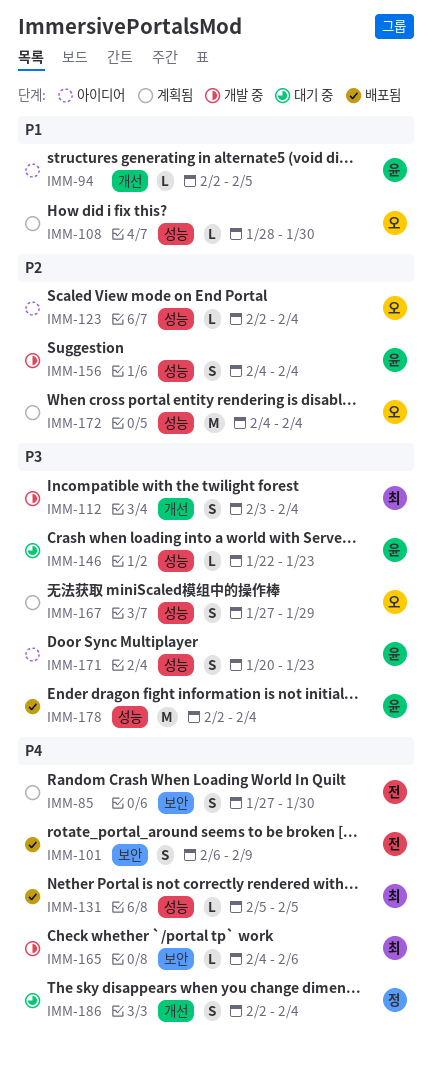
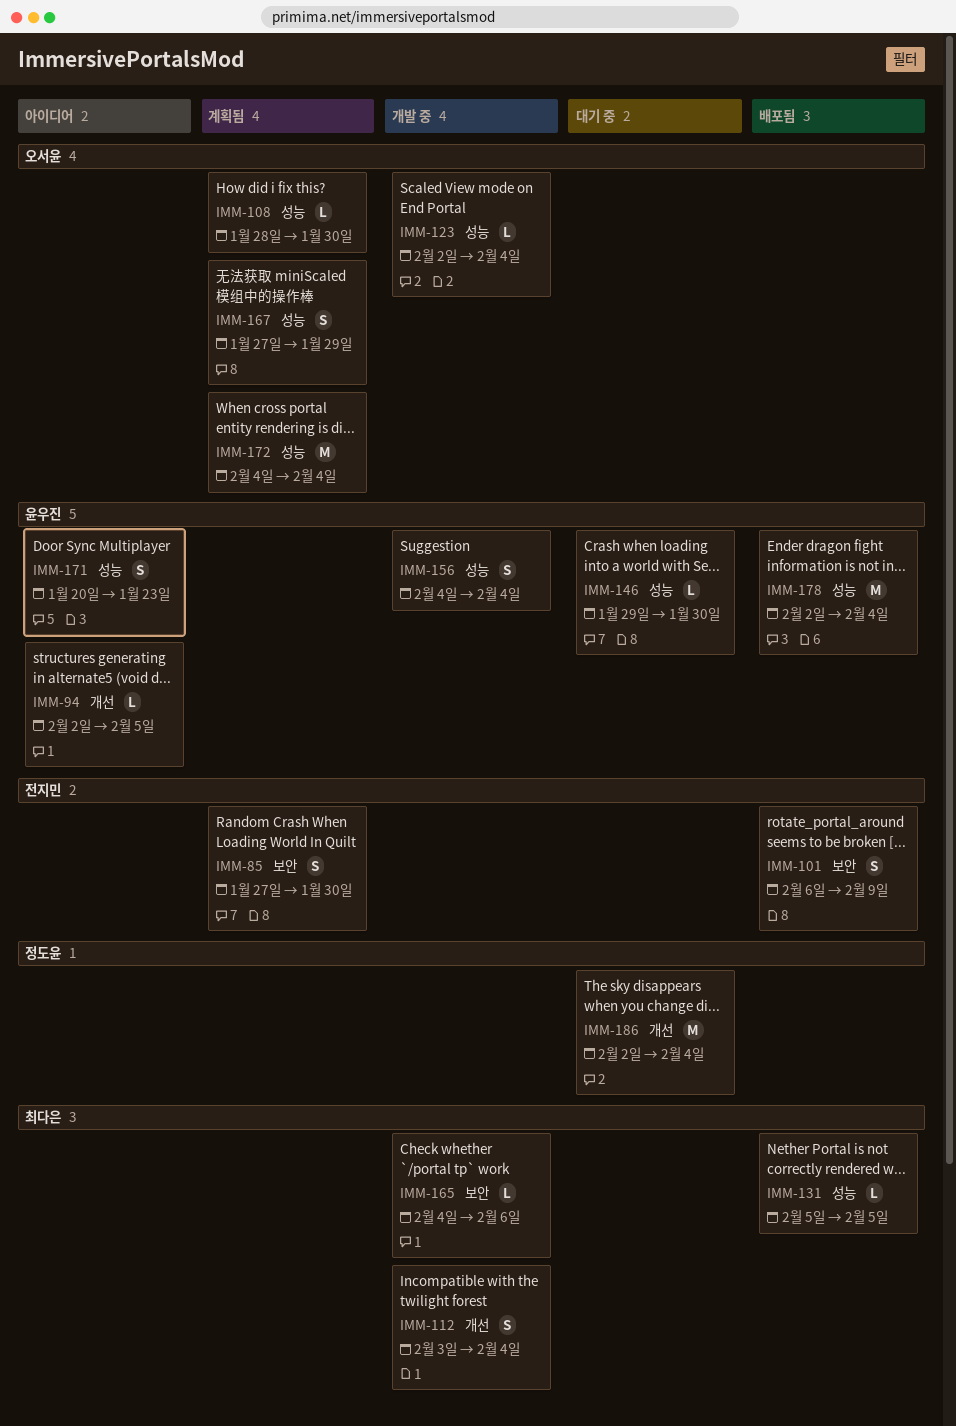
IMM-123, status: 아이디어 -> 개발 중
IMM-146, start: Jan 22 -> Jan 29
IMM-146, due: Jan 23 -> Jan 30
IMM-186, estimate: S -> M

